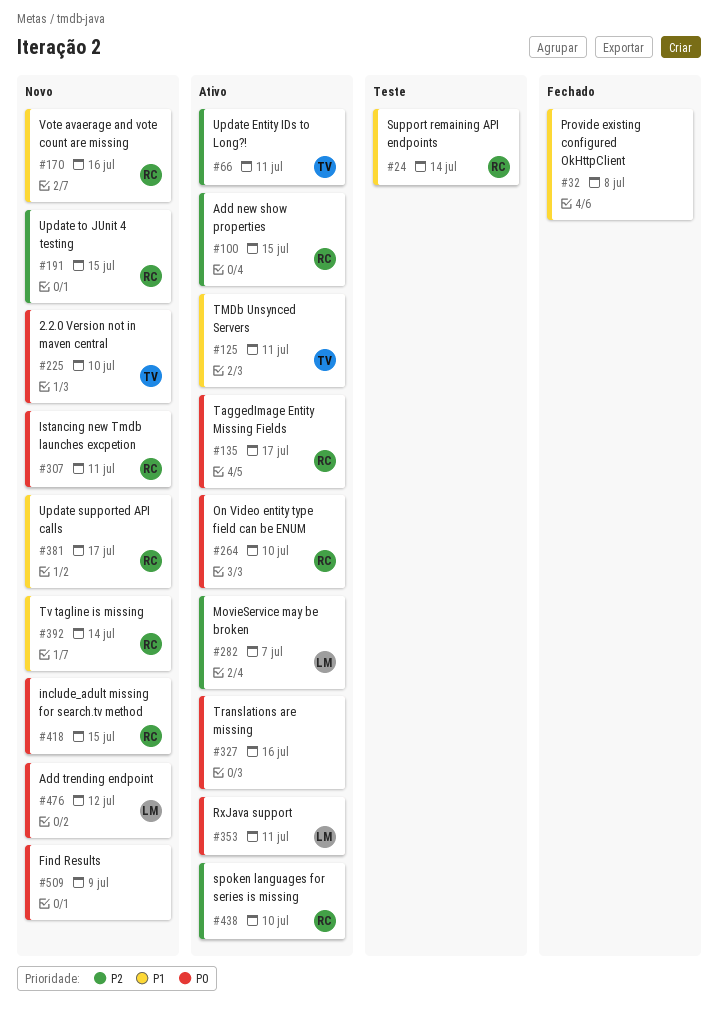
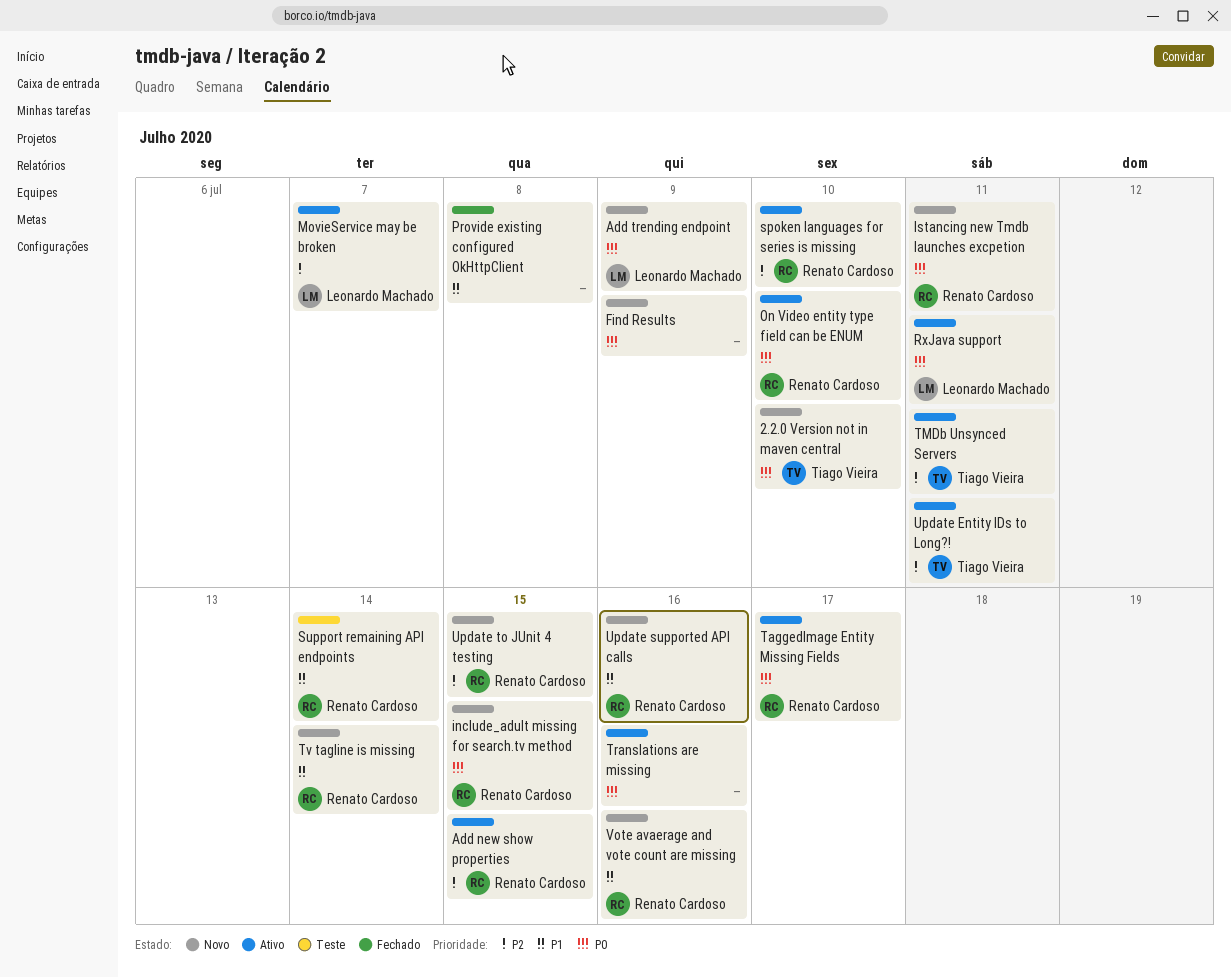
Add trending endpoint, due: Jul 12 -> Jul 9
TMDb Unsynced Servers, priority: P1 -> P2
Update supported API calls, due: Jul 17 -> Jul 16

